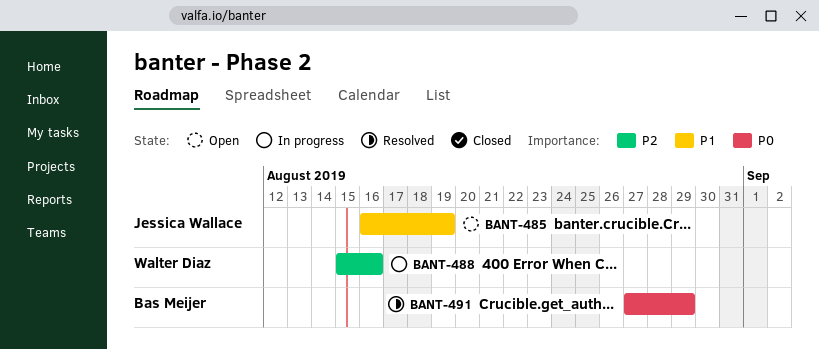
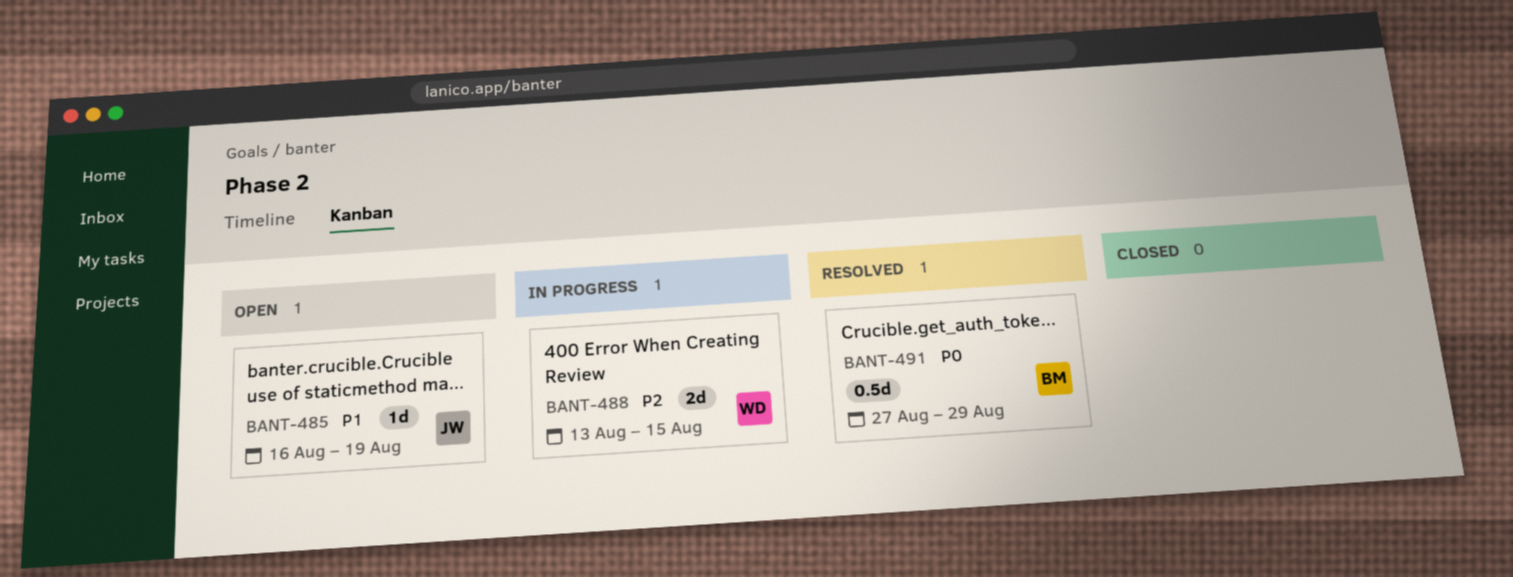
BANT-488, start: Aug 15 -> Aug 13
BANT-488, due: Aug 16 -> Aug 15

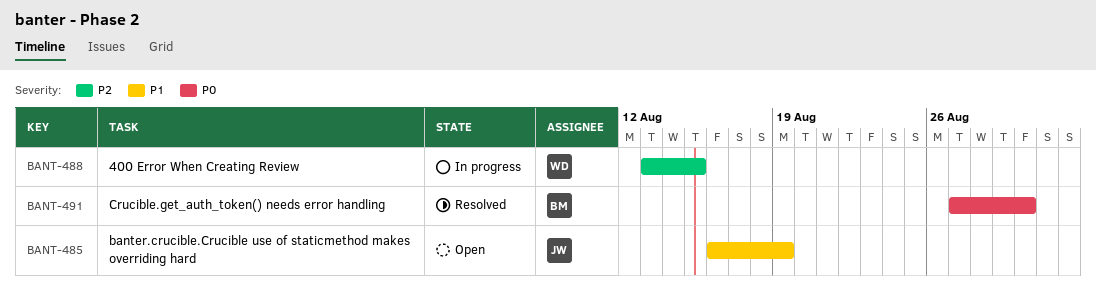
BANT-491, due: Aug 29 -> Aug 30

